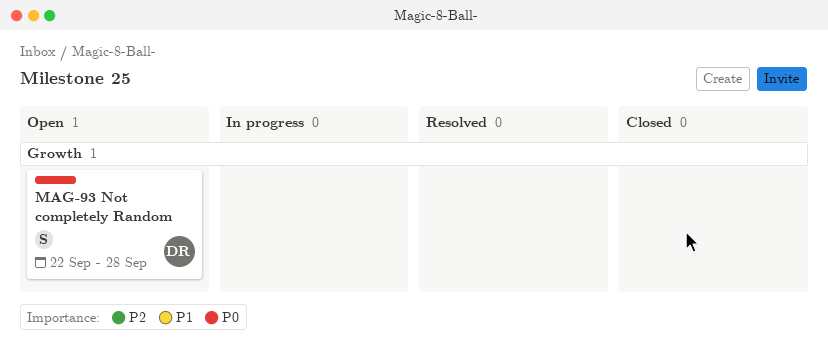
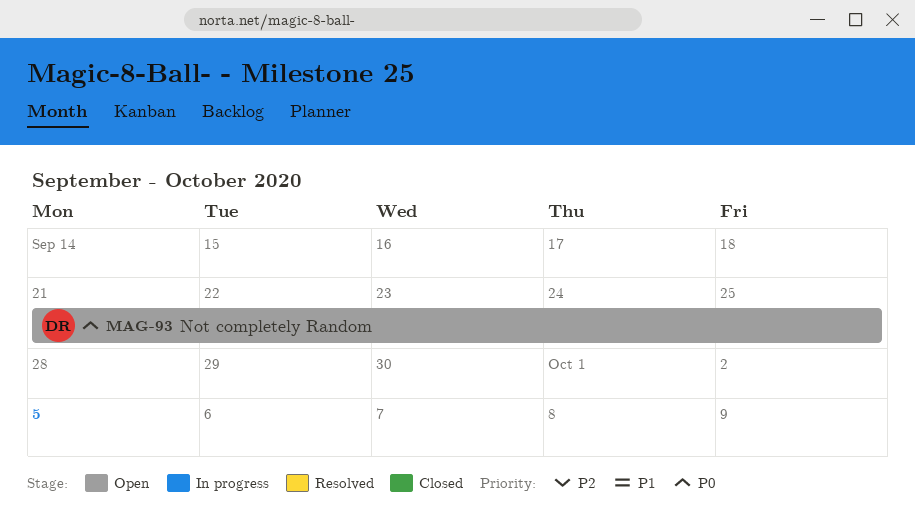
MAG-93, start: Sep 22 -> Sep 21
MAG-93, due: Sep 28 -> Sep 25

